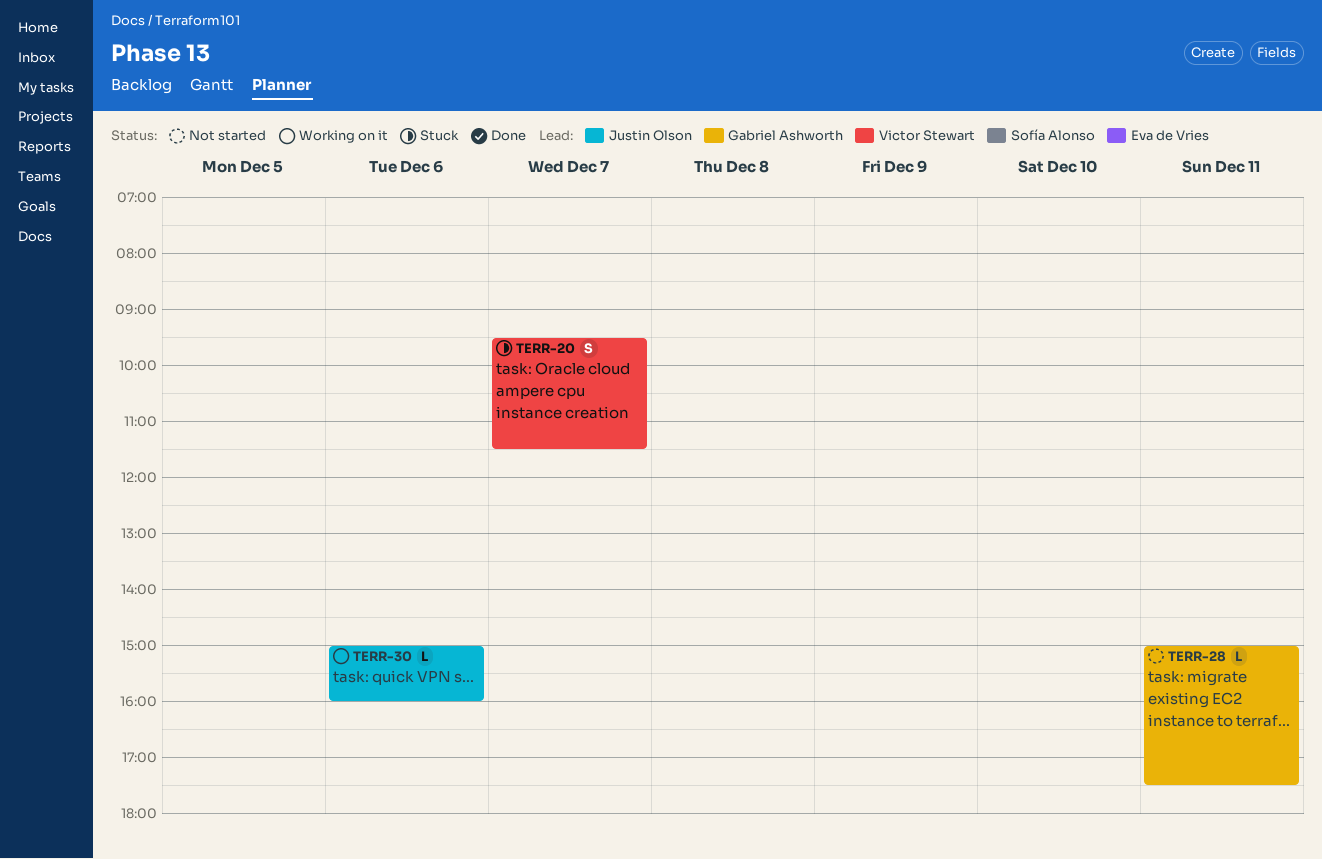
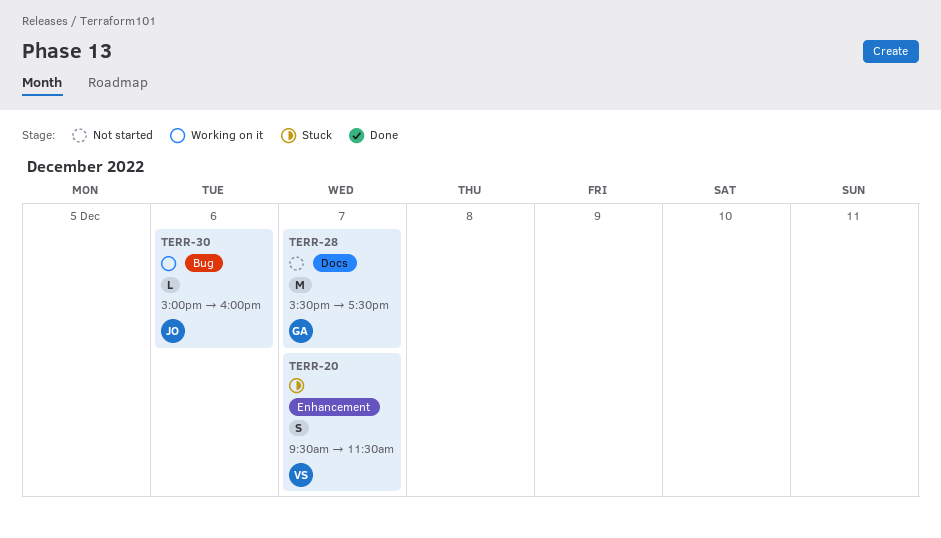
TERR-28, estimate: L -> M
TERR-28, day: Dec 11 -> Dec 7
TERR-28, begins: 15:00 -> 15:30

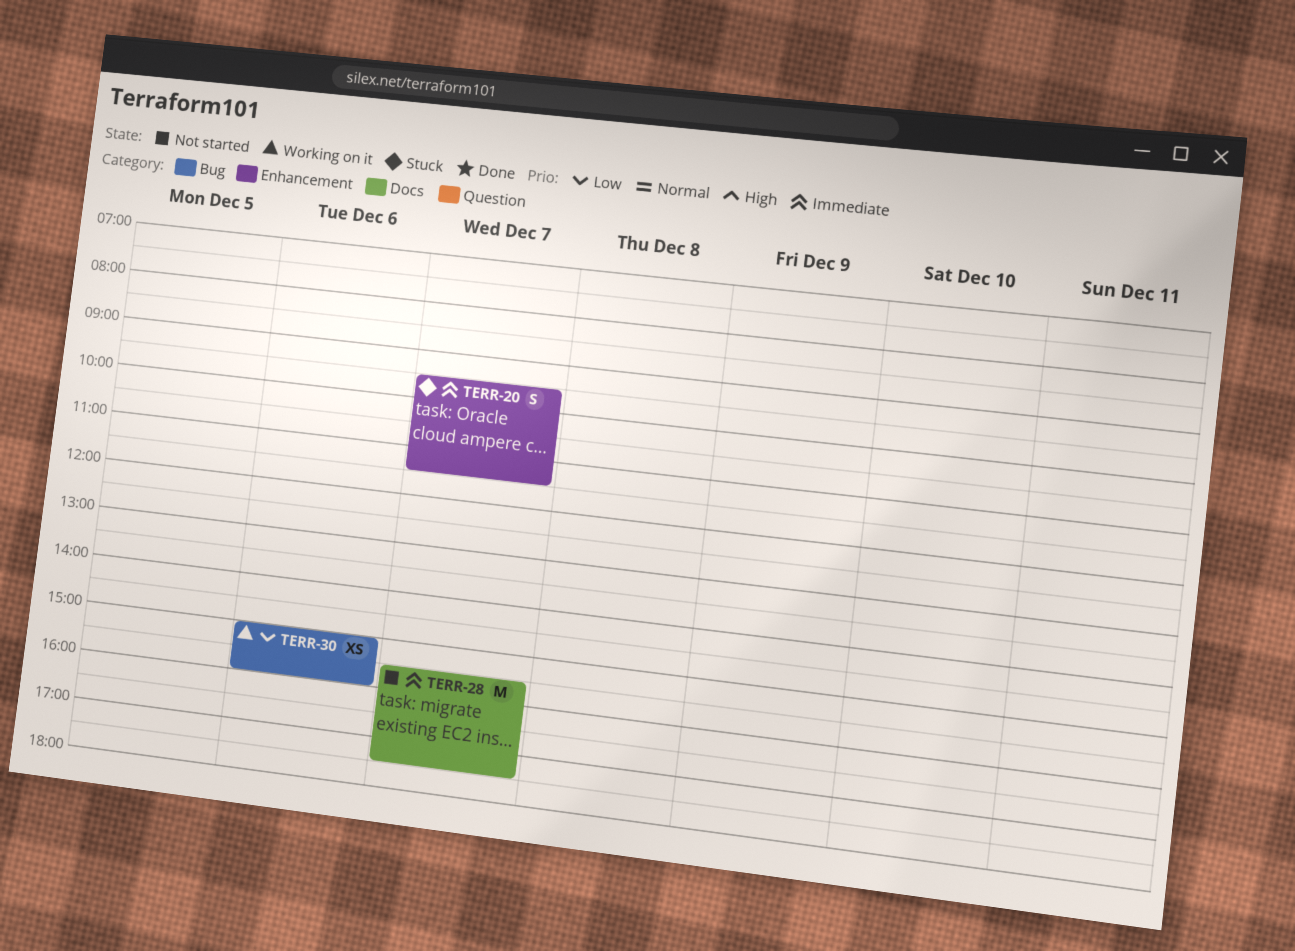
TERR-30, estimate: L -> XS

